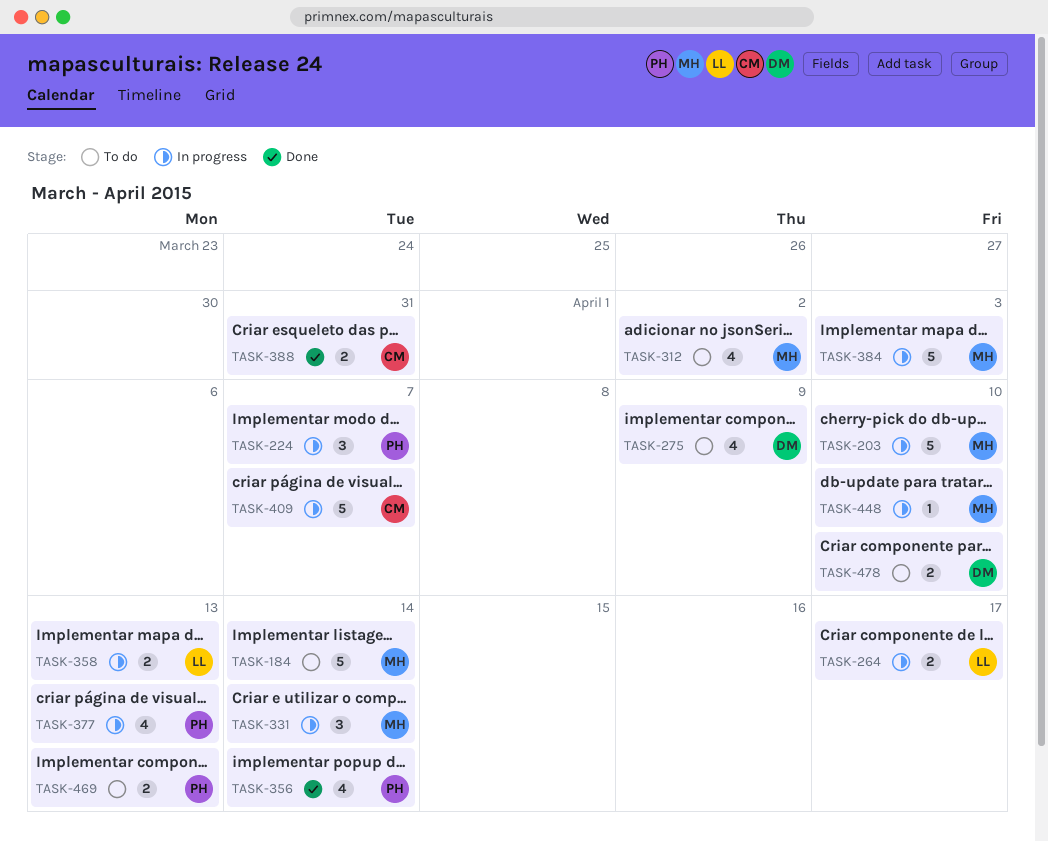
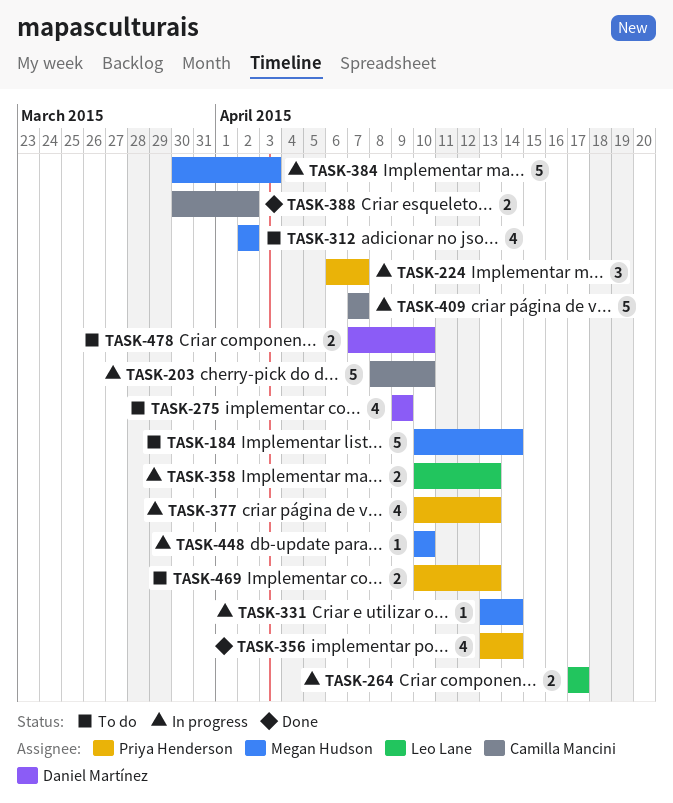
TASK-203, owner: Megan Hudson -> Camilla Mancini
TASK-331, estimate: 3 -> 1
TASK-388, due: Mar 31 -> Apr 2

